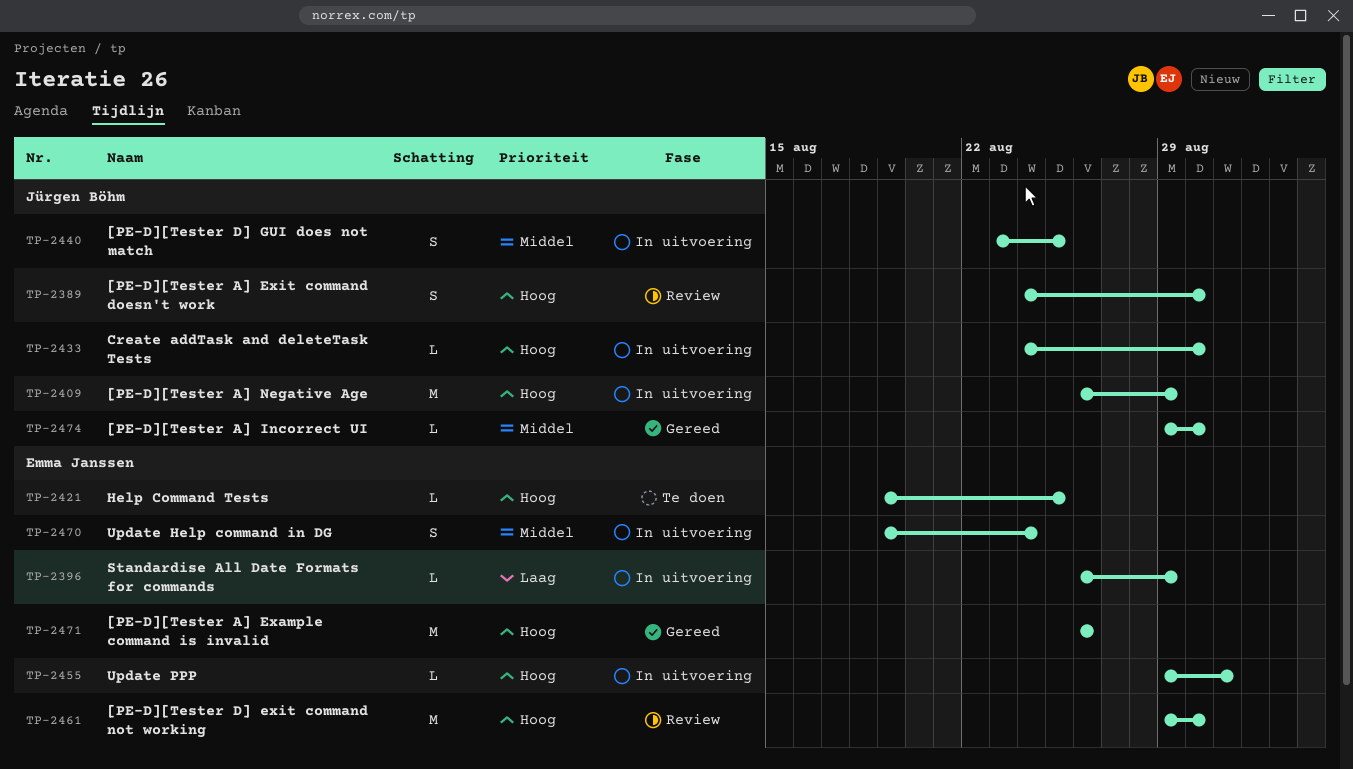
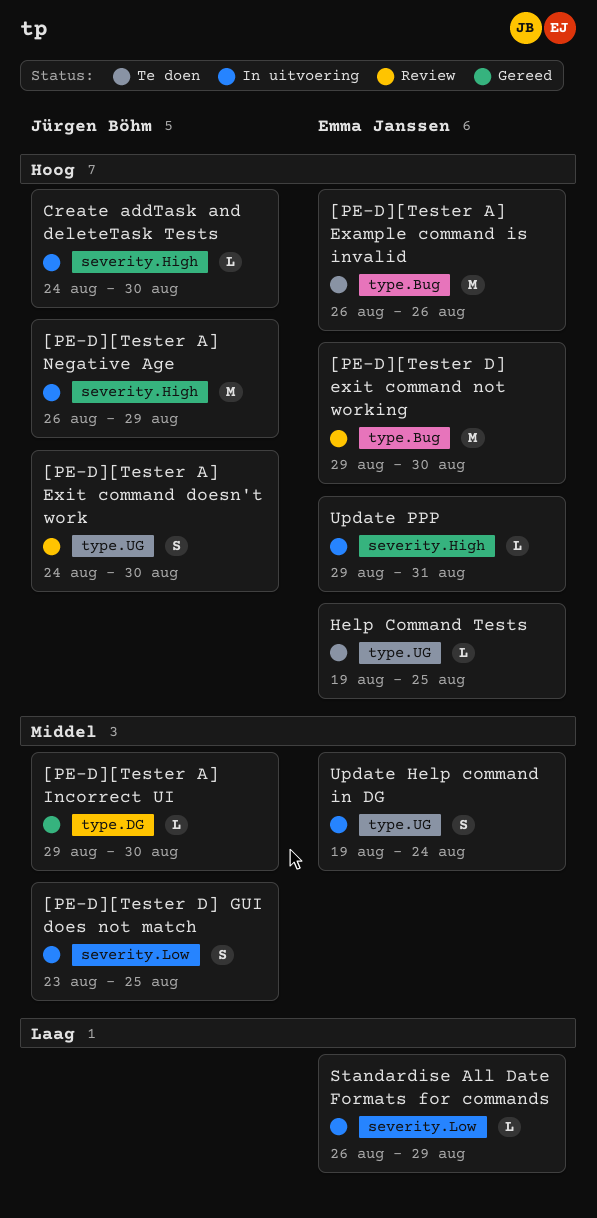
[PE-D][Tester A] Example command is invalid, status: Gereed -> Te doen

